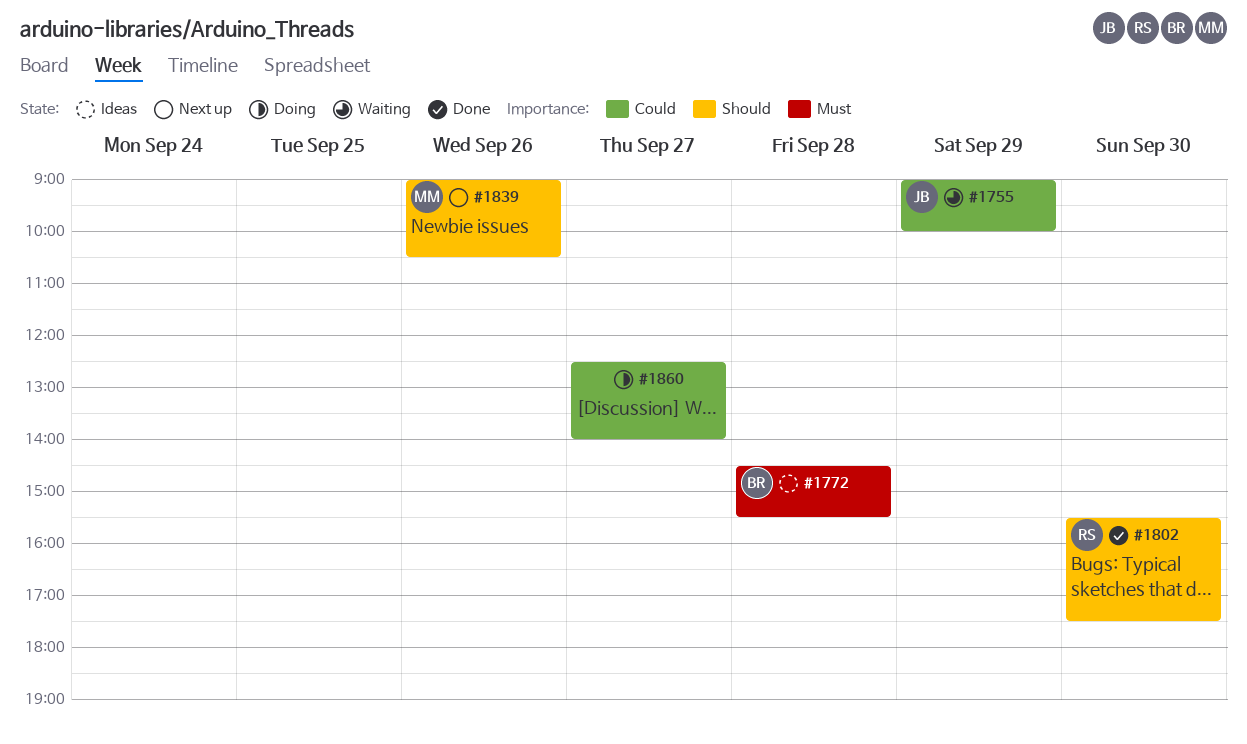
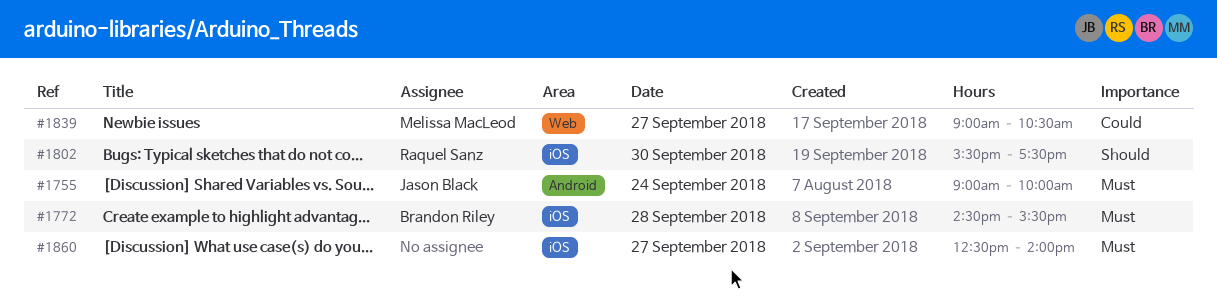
#1755, priority: Could -> Must
#1755, day: Sep 29 -> Sep 24
#1839, priority: Should -> Could
#1839, day: Sep 26 -> Sep 27
#1860, priority: Could -> Must

